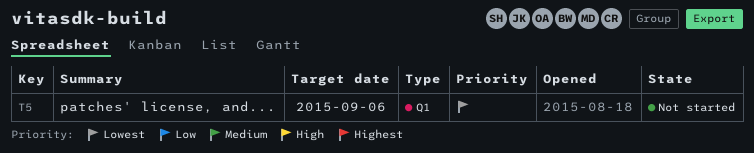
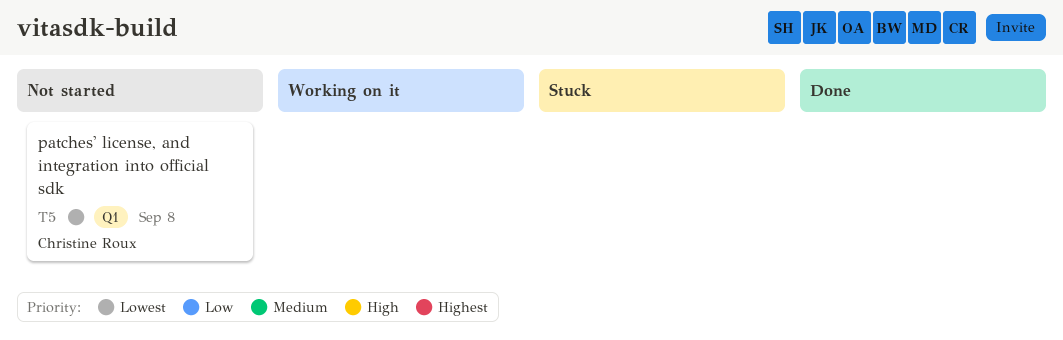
T5, due: Sep 6 -> Sep 8

